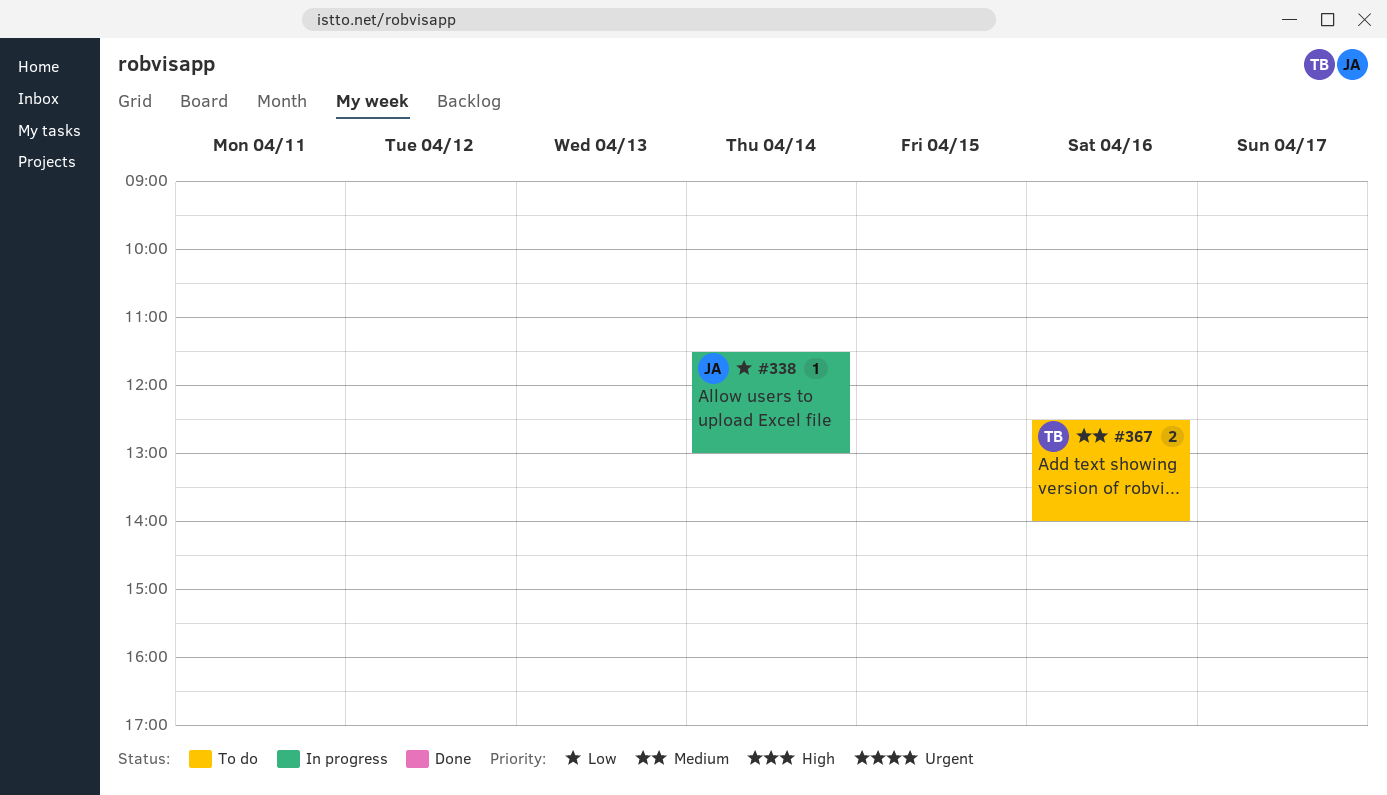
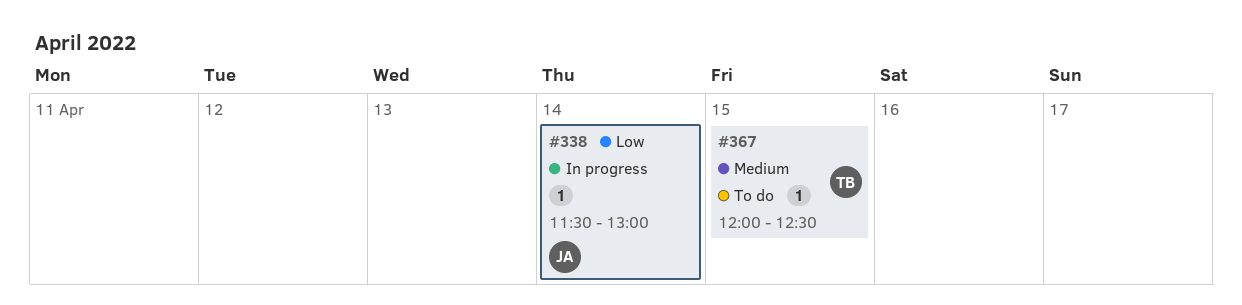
#367, estimate: 2 -> 1
#367, day: Apr 16 -> Apr 15
#367, begins: 12:30 -> 12:00
#367, ends: 14:00 -> 12:30

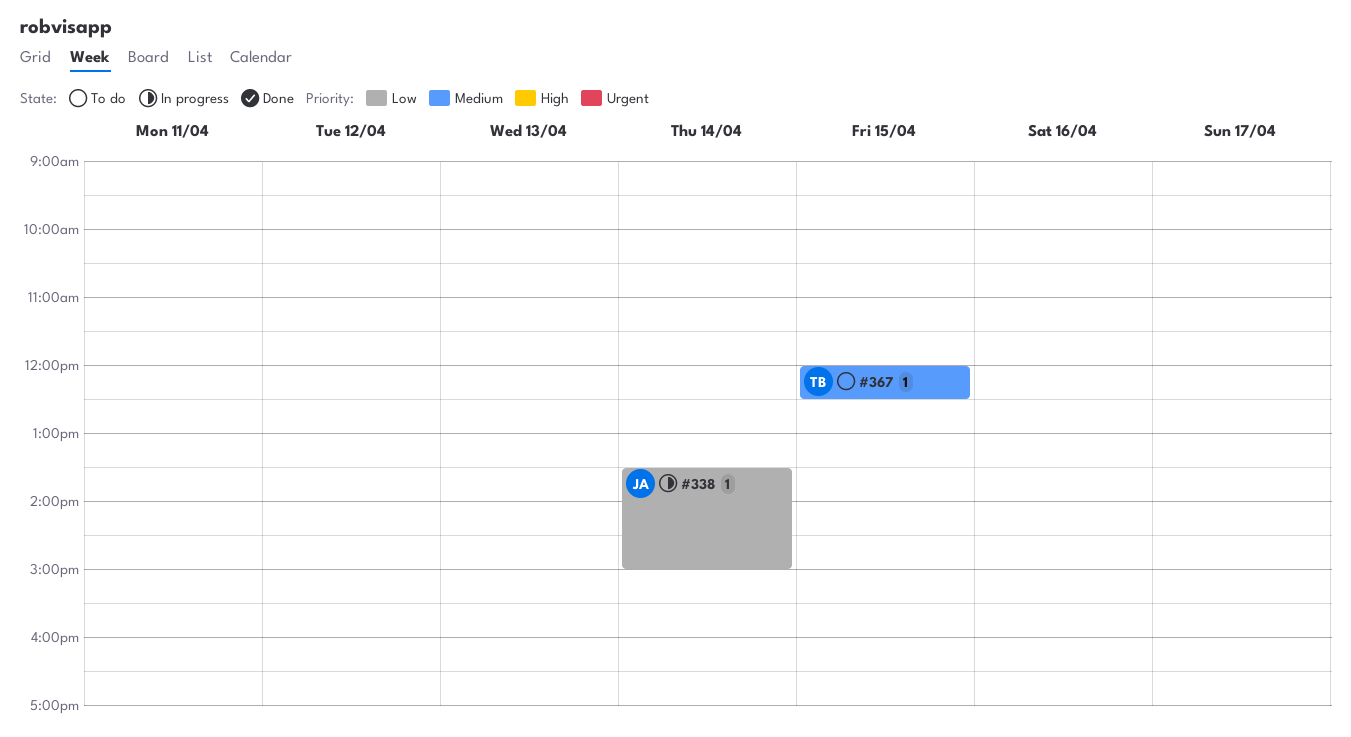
#338, begins: 11:30 -> 13:30
#338, ends: 13:00 -> 15:00

